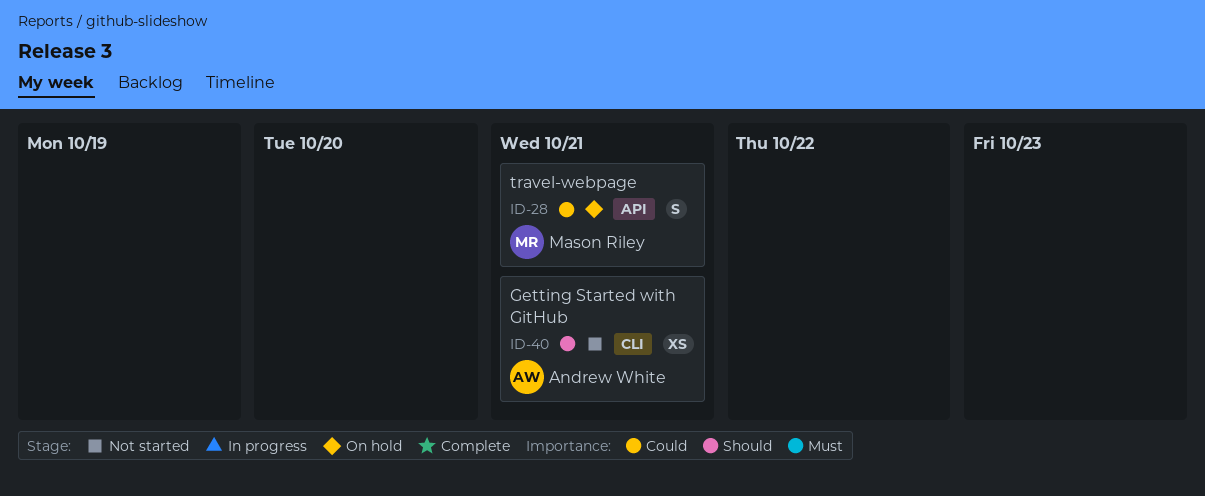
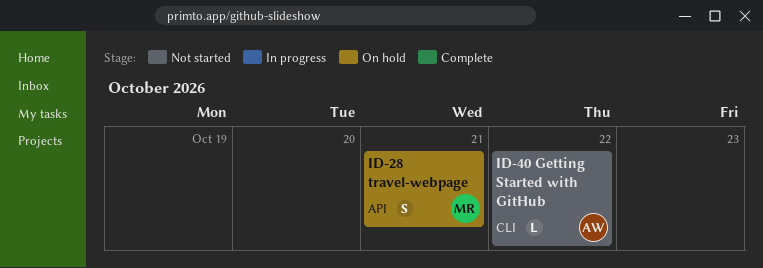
ID-40, estimate: XS -> L
ID-40, due: Oct 21 -> Oct 22

